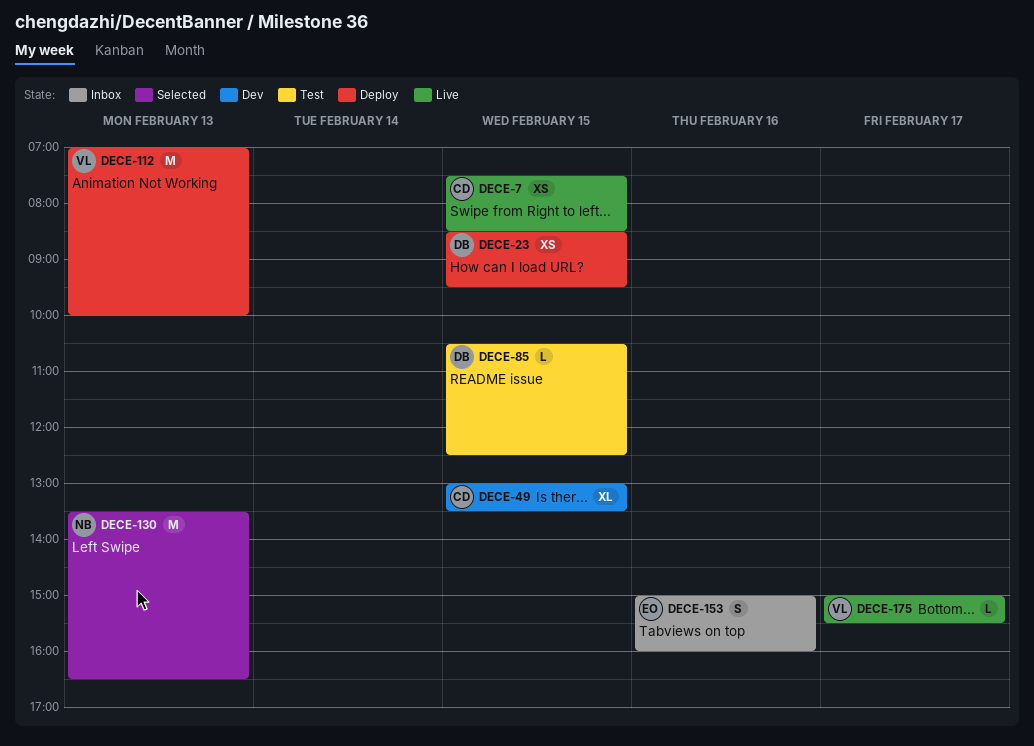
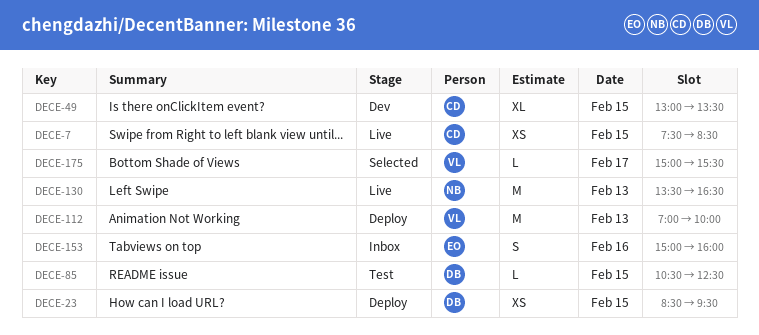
DECE-130, status: Selected -> Live
DECE-175, status: Live -> Selected

